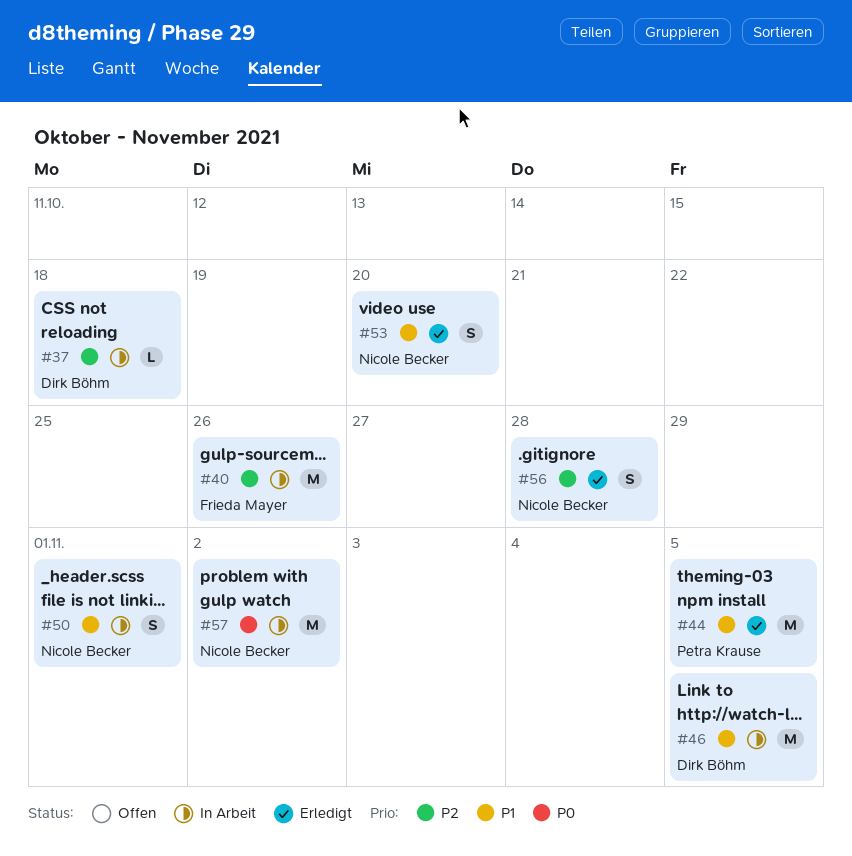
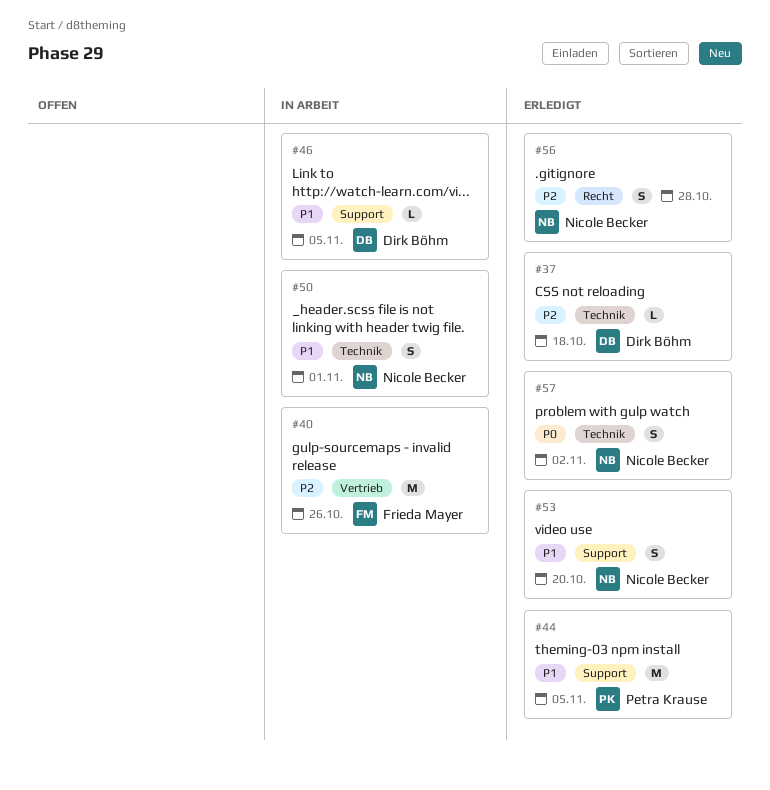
#37, status: In Arbeit -> Erledigt
#46, estimate: M -> L
#57, status: In Arbeit -> Erledigt
#57, estimate: M -> S

